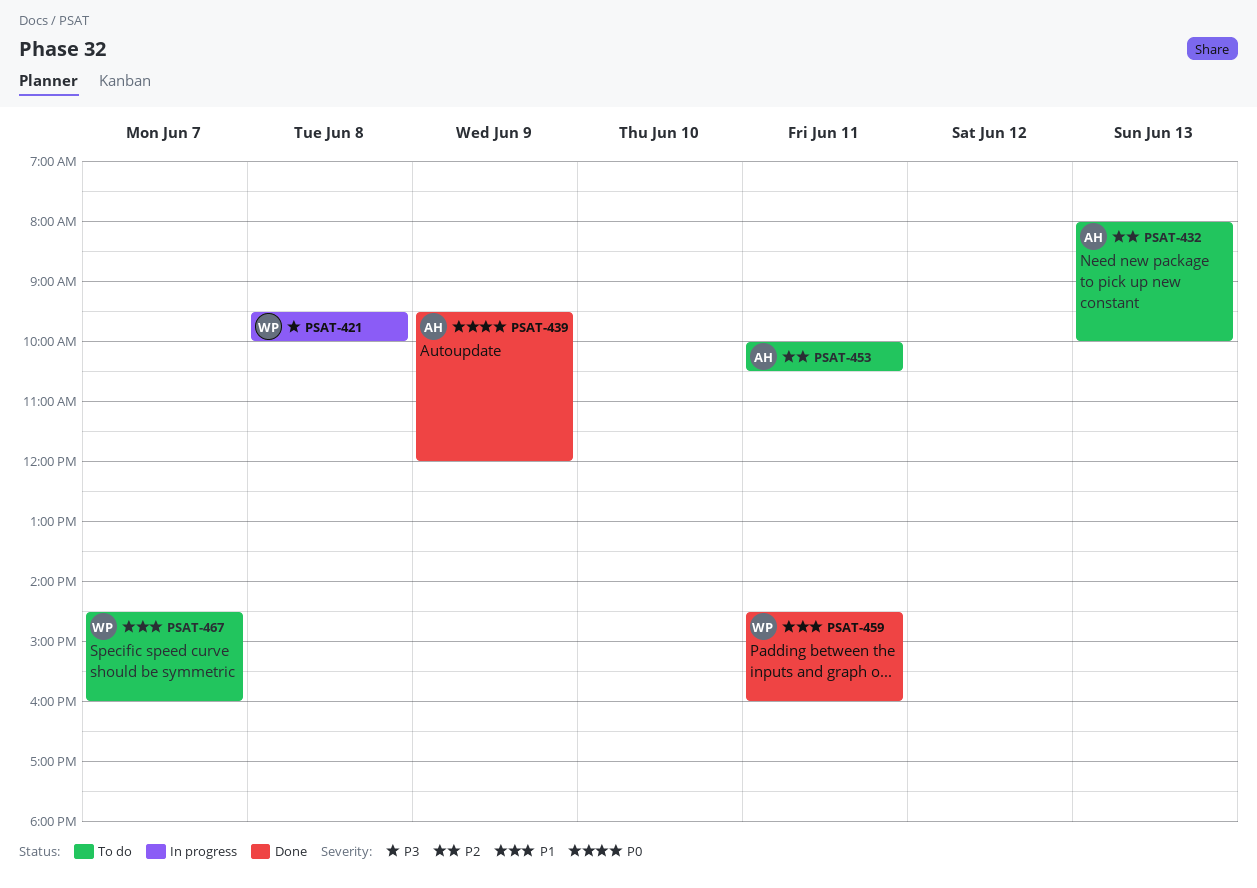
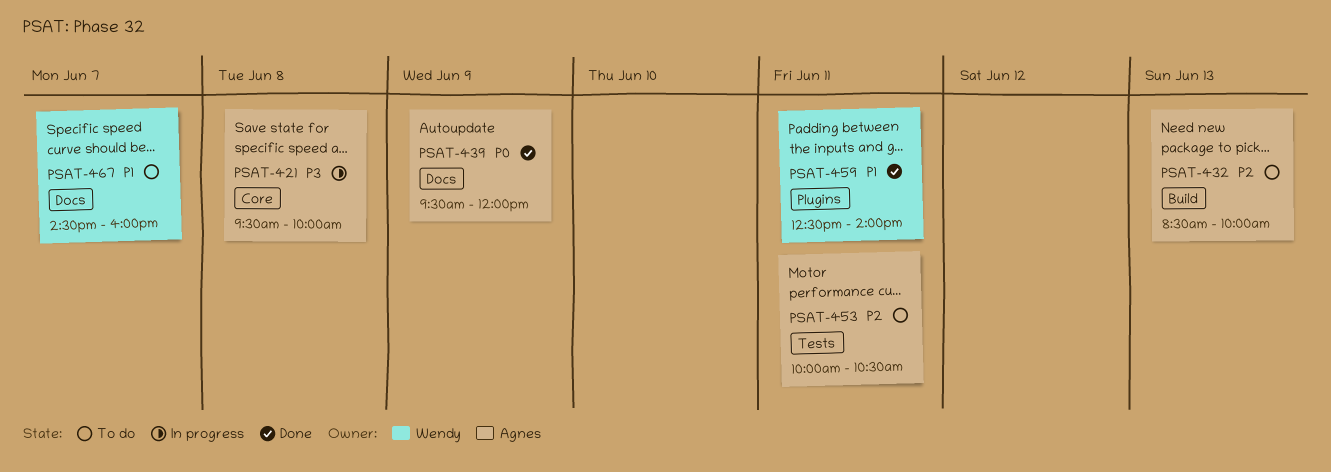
PSAT-421, owner: Wendy -> Agnes
PSAT-432, begins: 08:00 -> 08:30
PSAT-459, begins: 14:30 -> 12:30
PSAT-459, ends: 16:00 -> 14:00

